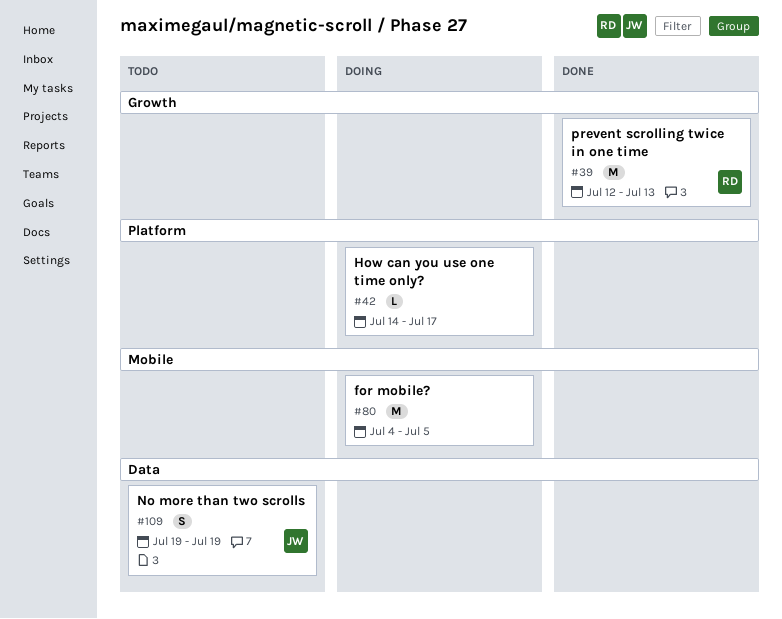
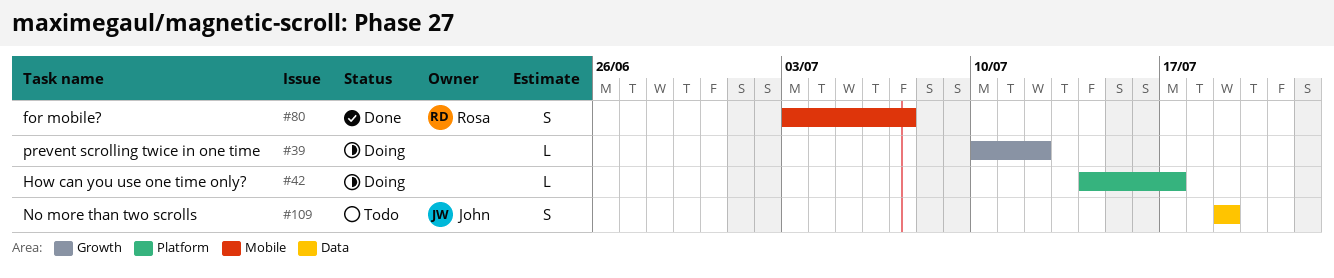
#39, status: Done -> Doing
#39, owner: Rosa -> none
#39, estimate: M -> L
#39, start: Jul 12 -> Jul 10
#39, due: Jul 13 -> Jul 12
#80, status: Doing -> Done
#80, owner: none -> Rosa
#80, estimate: M -> S
#80, start: Jul 4 -> Jul 3
#80, due: Jul 5 -> Jul 7

